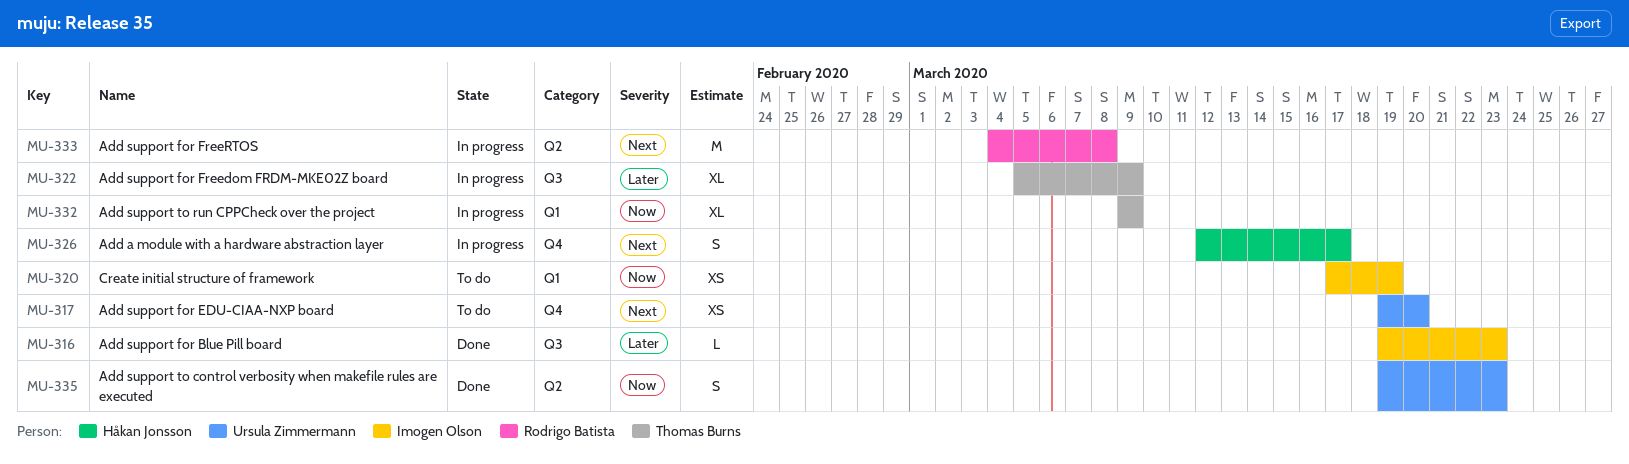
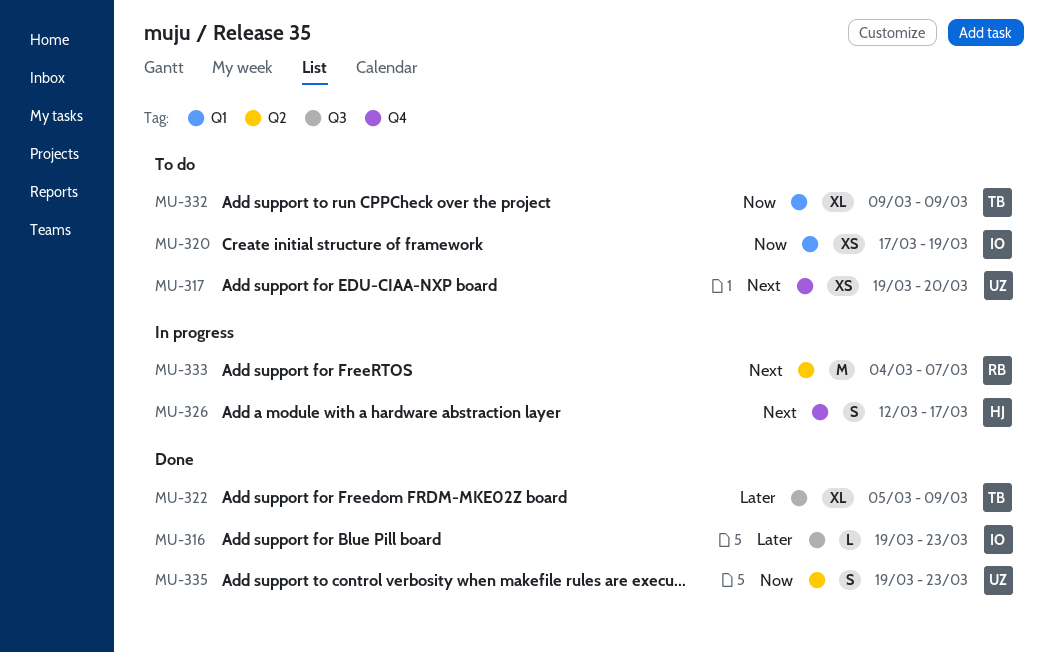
MU-322, status: In progress -> Done
MU-332, status: In progress -> To do
MU-333, due: Mar 8 -> Mar 7

